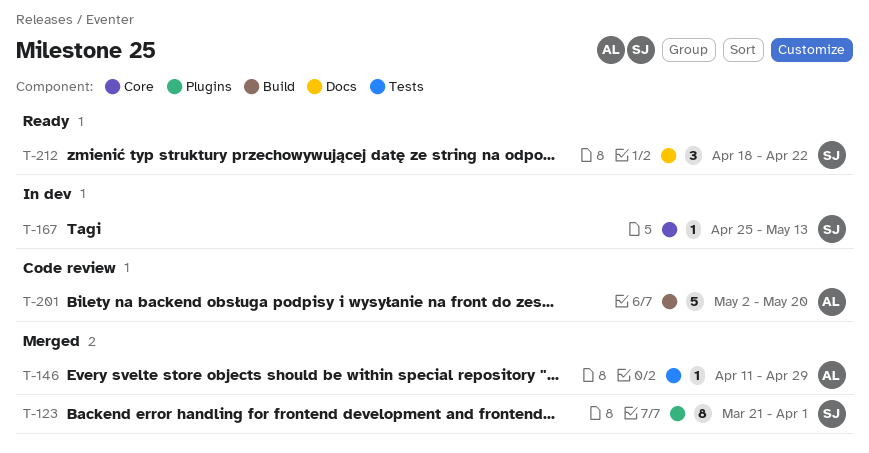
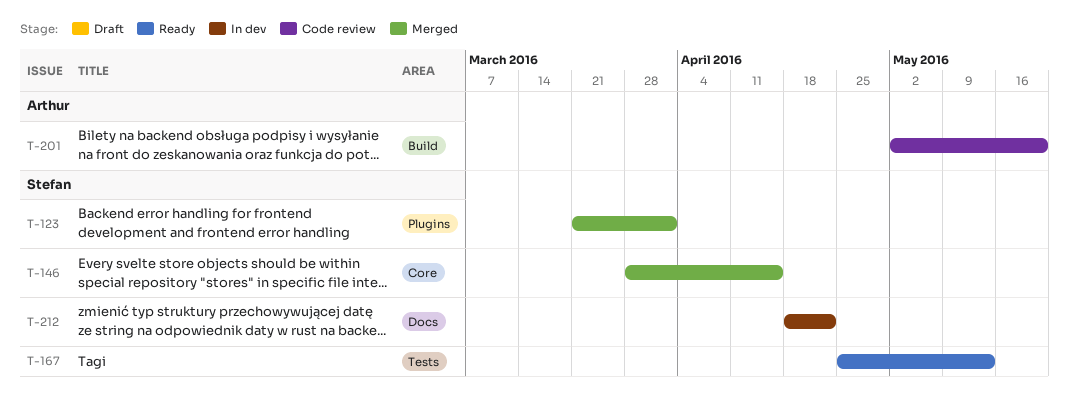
T-146, owner: Arthur -> Stefan
T-146, label: Tests -> Core
T-146, start: Apr 11 -> Mar 28
T-146, due: Apr 29 -> Apr 15
T-167, status: In dev -> Ready
T-167, label: Core -> Tests
T-212, status: Ready -> In dev

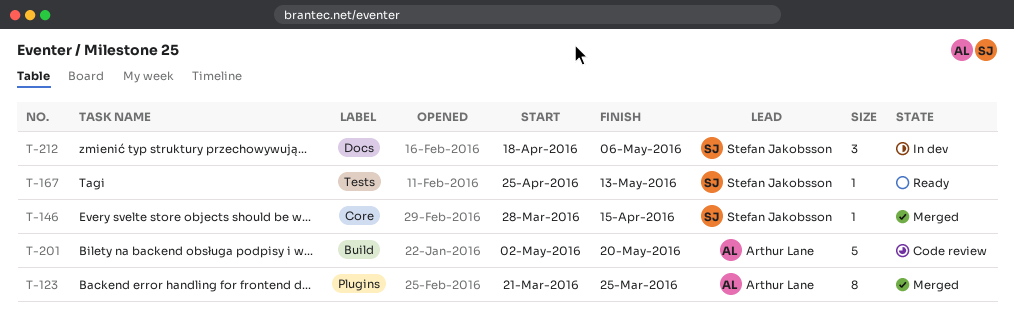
T-123, owner: Stefan Jakobsson -> Arthur Lane
T-123, due: Apr 1 -> Mar 25
T-212, due: Apr 22 -> May 6

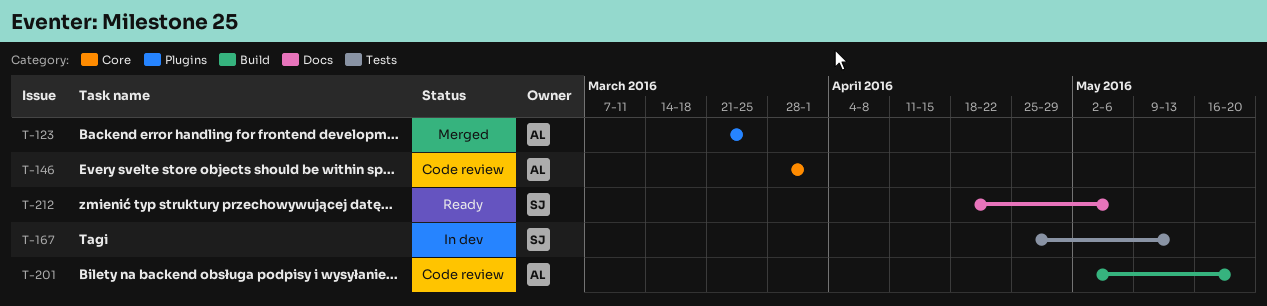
T-146, status: Merged -> Code review
T-146, owner: Stefan Jakobsson -> Arthur Lane
T-146, due: Apr 15 -> Apr 1
T-167, status: Ready -> In dev
T-212, status: In dev -> Ready

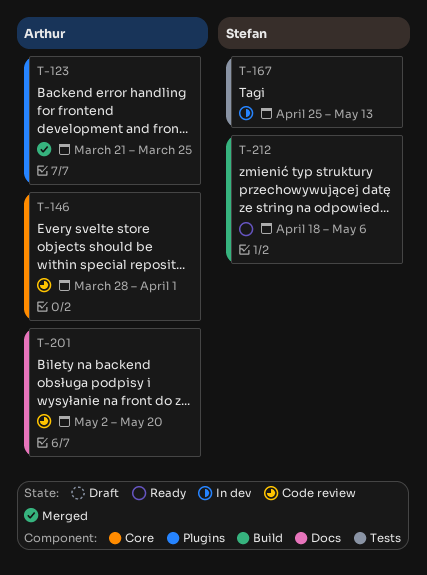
T-201, label: Build -> Docs
T-212, label: Docs -> Build

